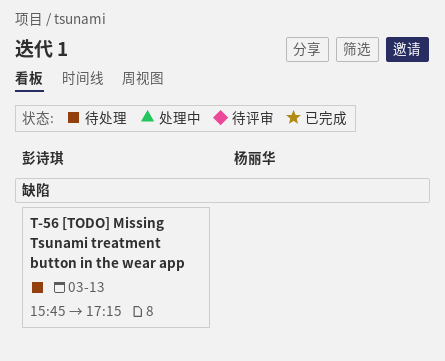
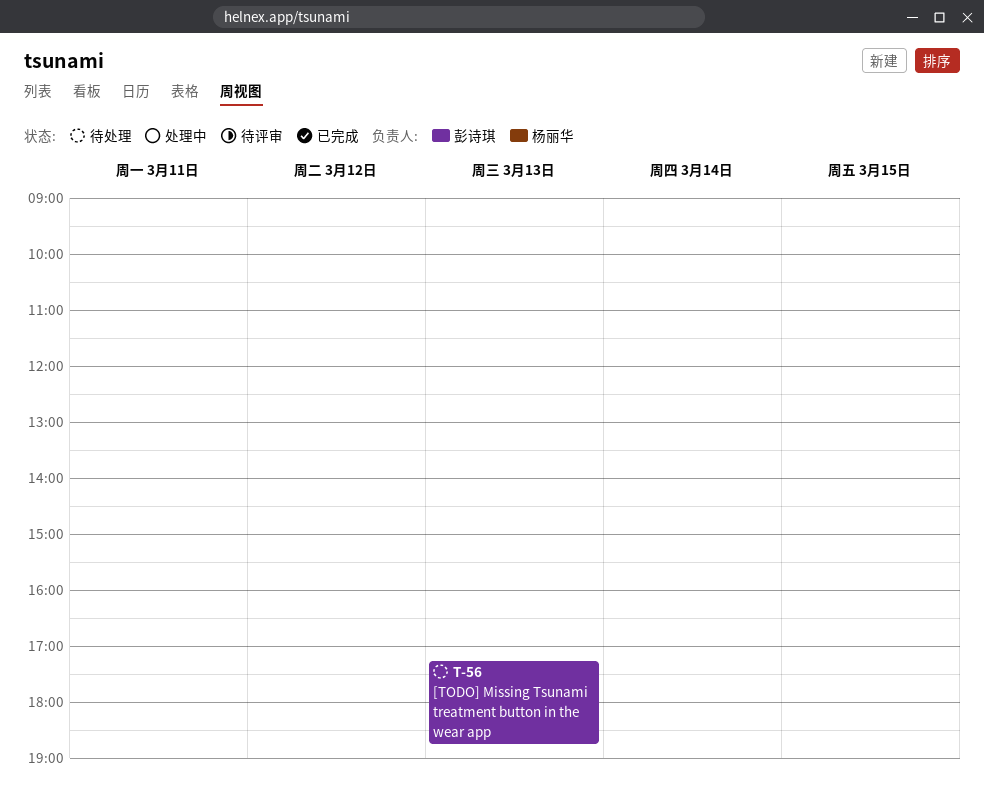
T-56, begins: 15:45 -> 17:15
T-56, ends: 17:15 -> 18:45

